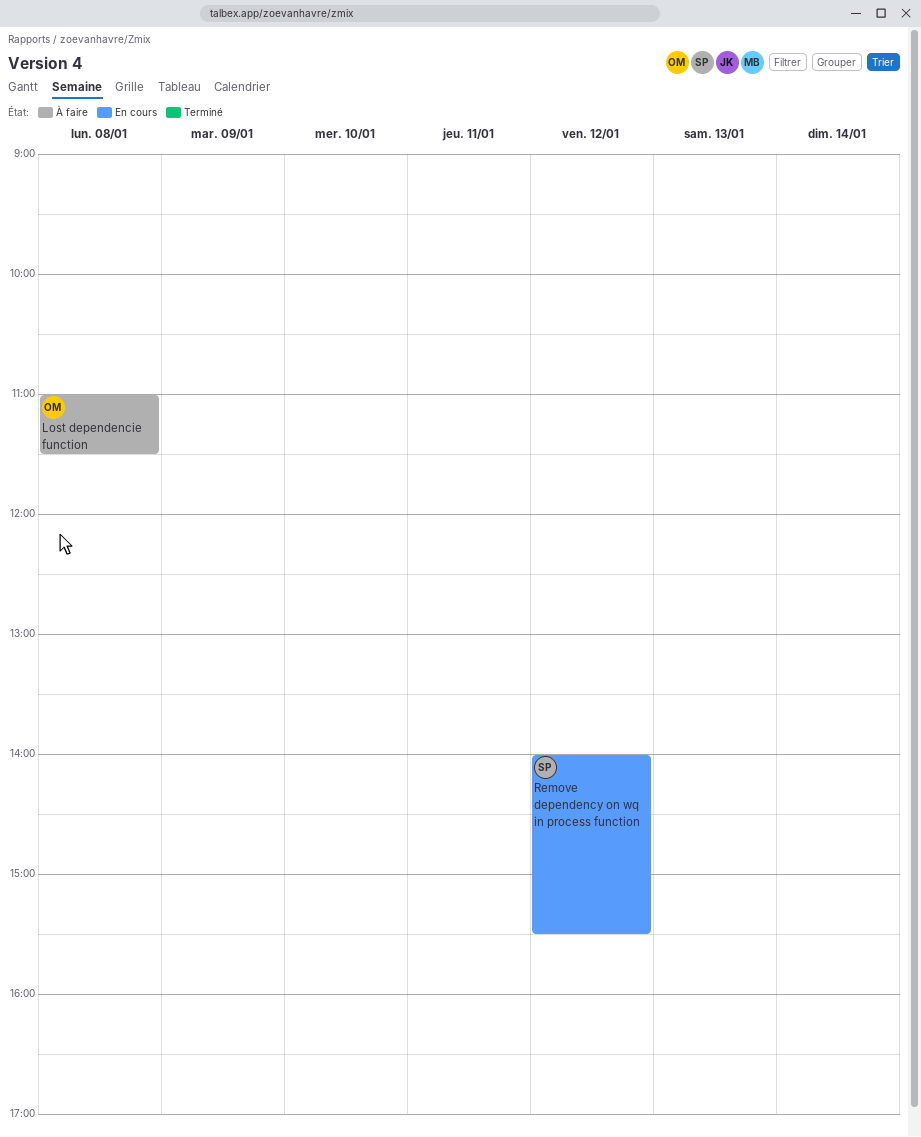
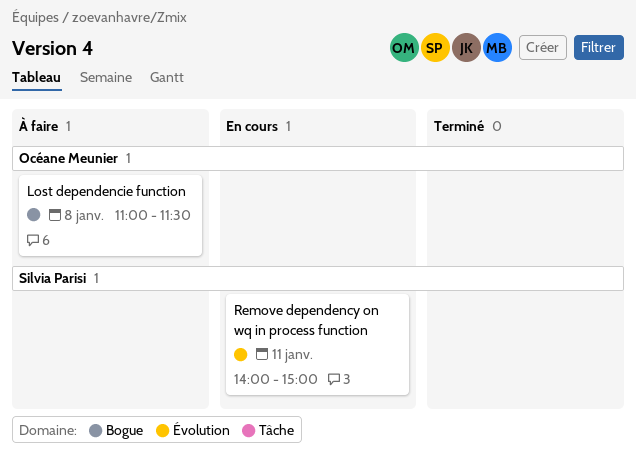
Remove dependency on wq in process function, day: Jan 12 -> Jan 11
Remove dependency on wq in process function, ends: 15:30 -> 15:00

